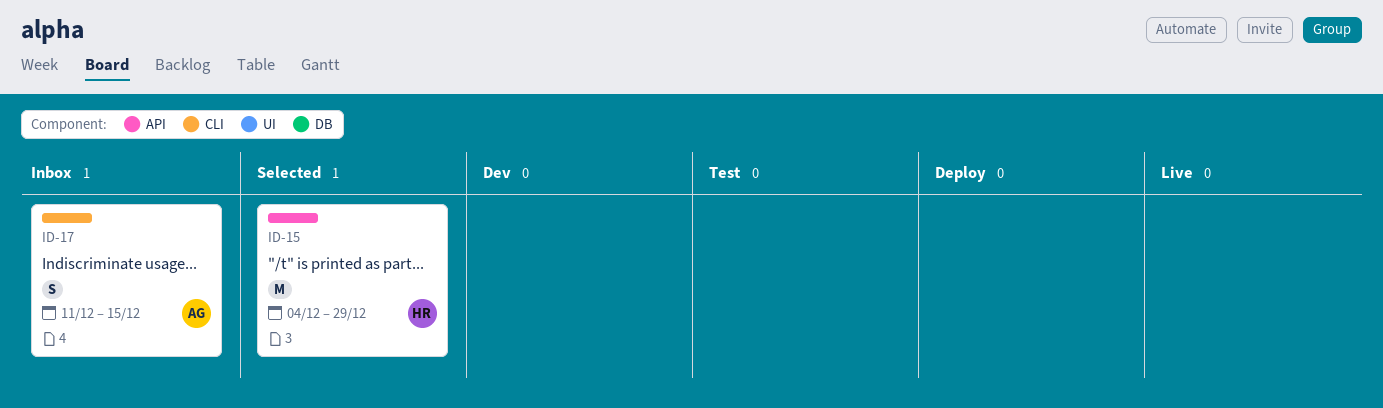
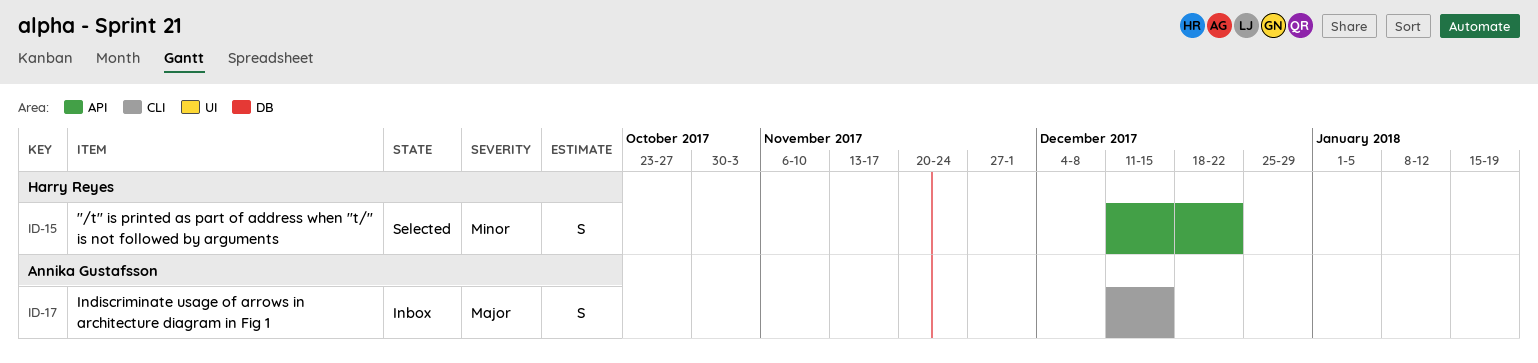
ID-15, estimate: M -> S
ID-15, start: Dec 4 -> Dec 11
ID-15, due: Dec 29 -> Dec 22

